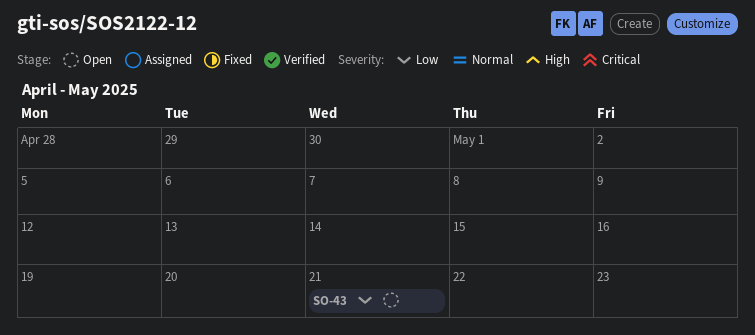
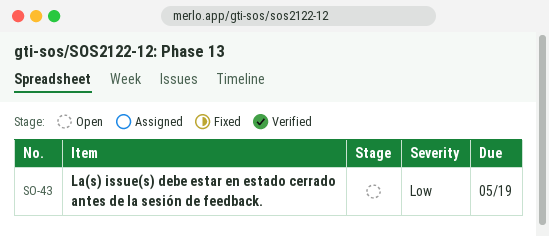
SO-43, due: May 21 -> May 19

